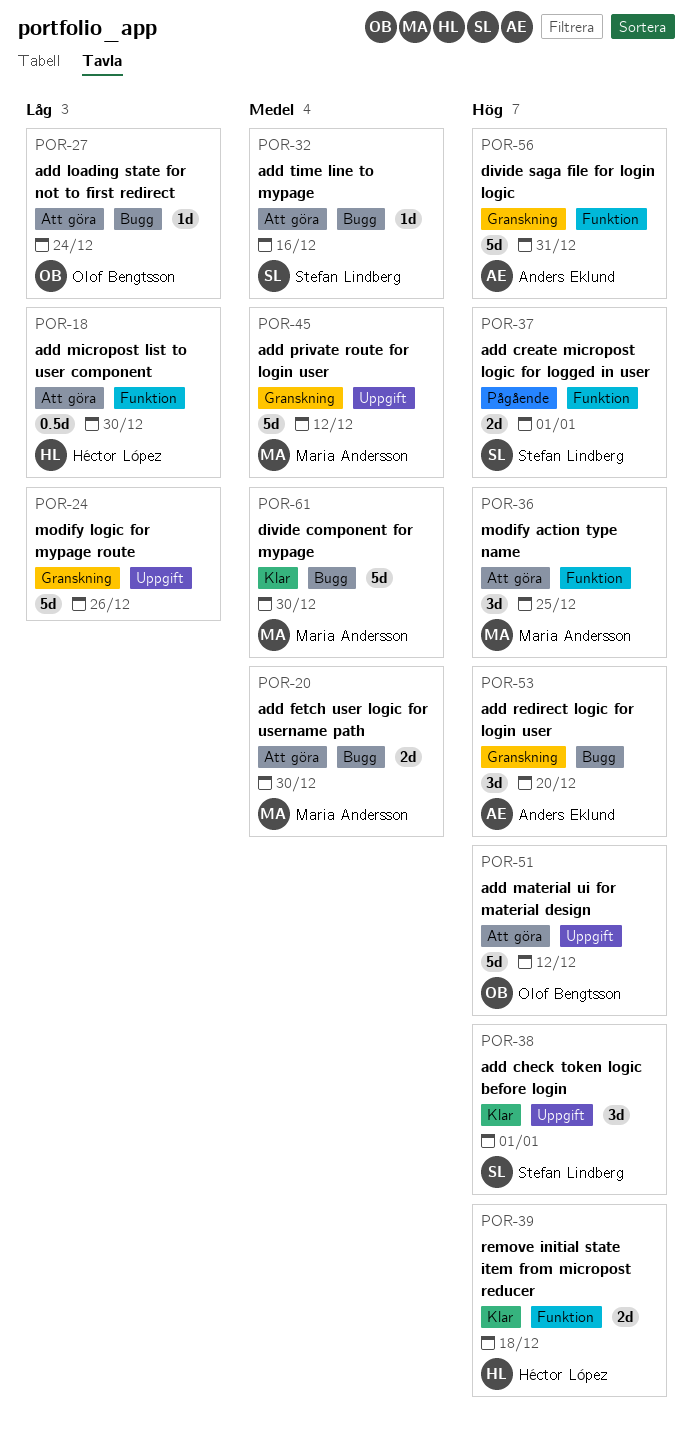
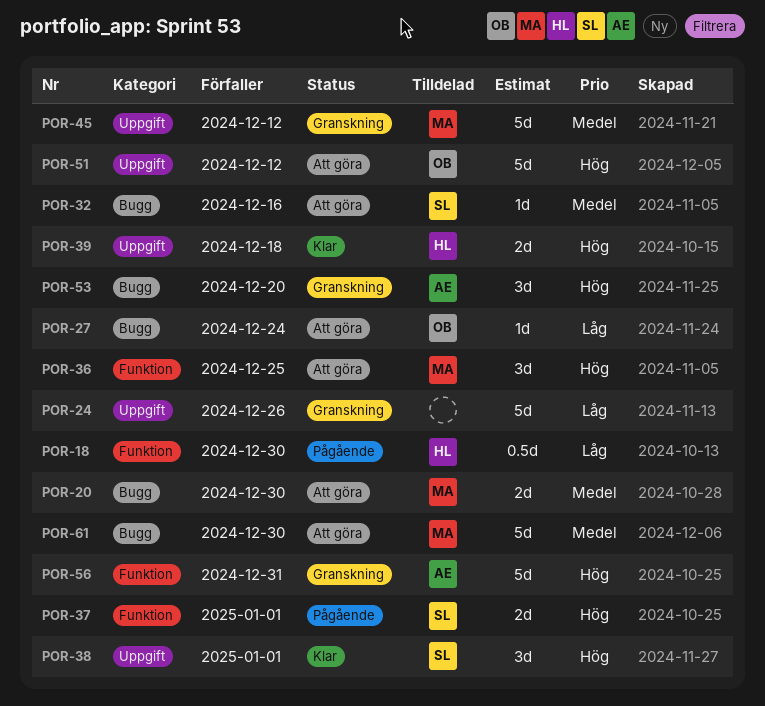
POR-18, status: Att göra -> Pågående
POR-39, label: Funktion -> Uppgift
POR-61, status: Klar -> Att göra

